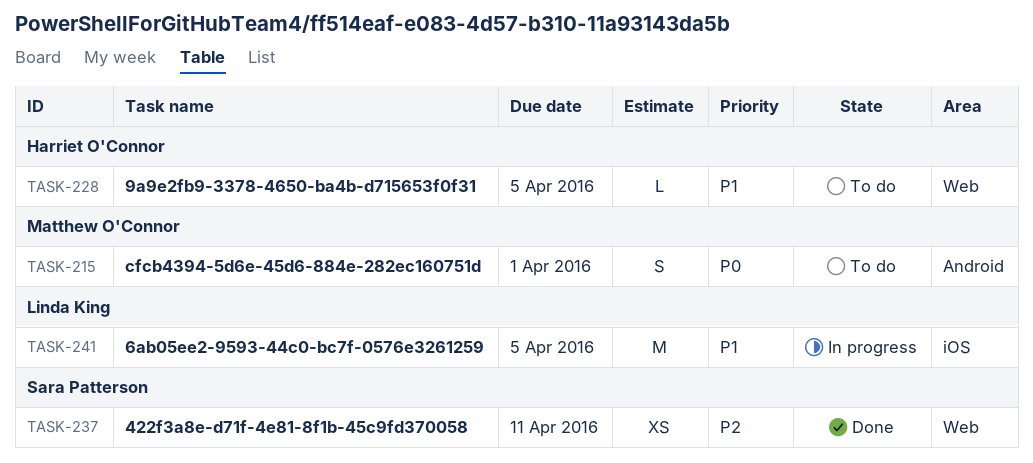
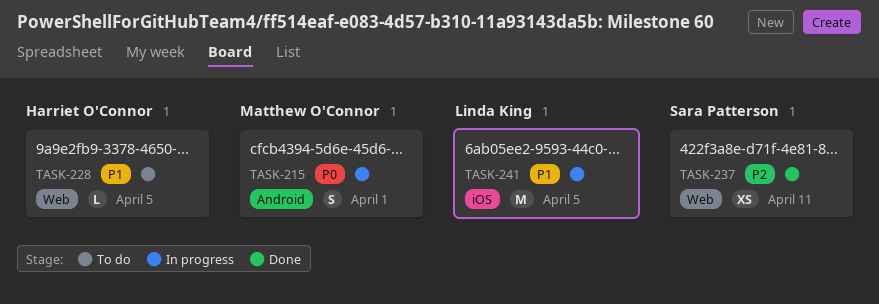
TASK-215, status: To do -> In progress

